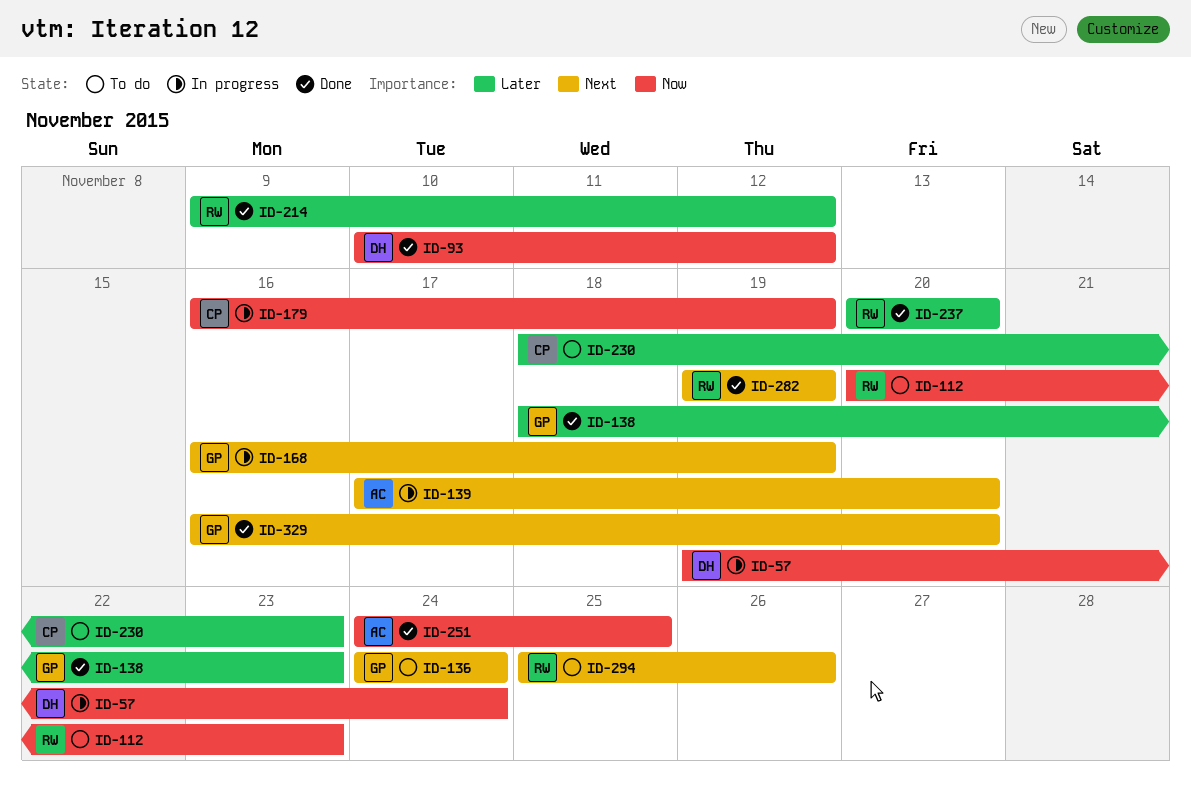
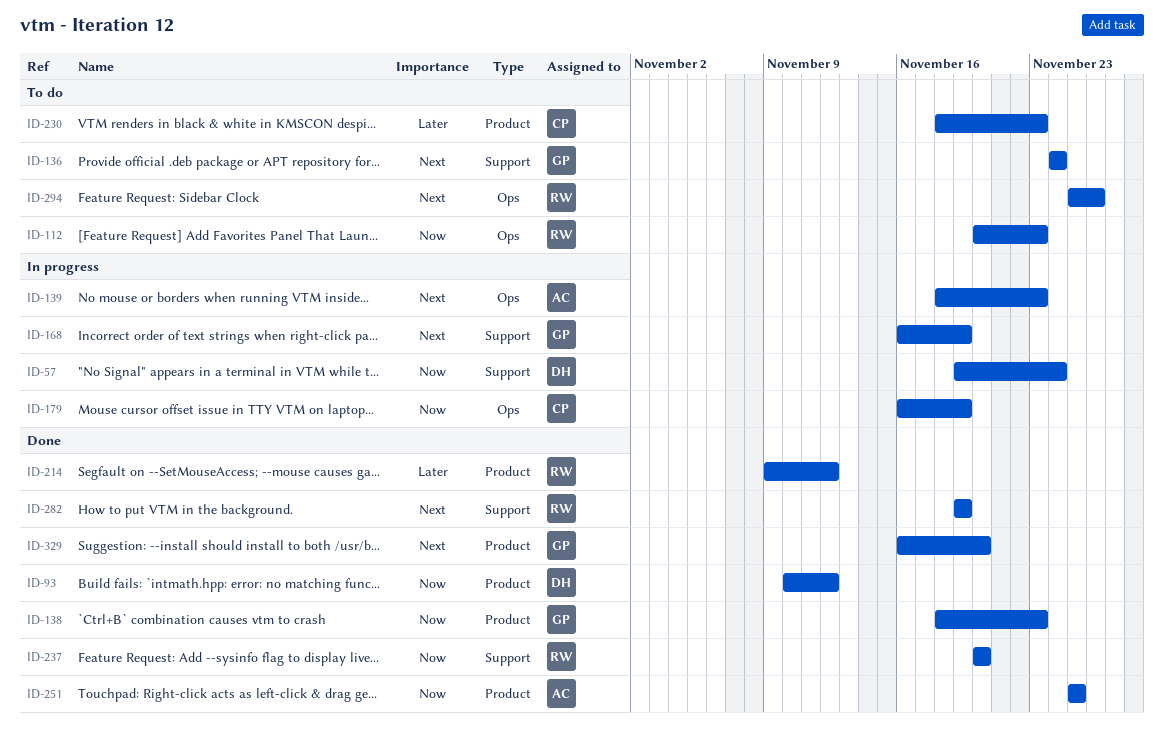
ID-138, priority: Later -> Now
ID-139, start: Nov 17 -> Nov 18
ID-139, due: Nov 20 -> Nov 23
ID-237, priority: Later -> Now
ID-251, start: Nov 24 -> Nov 25

